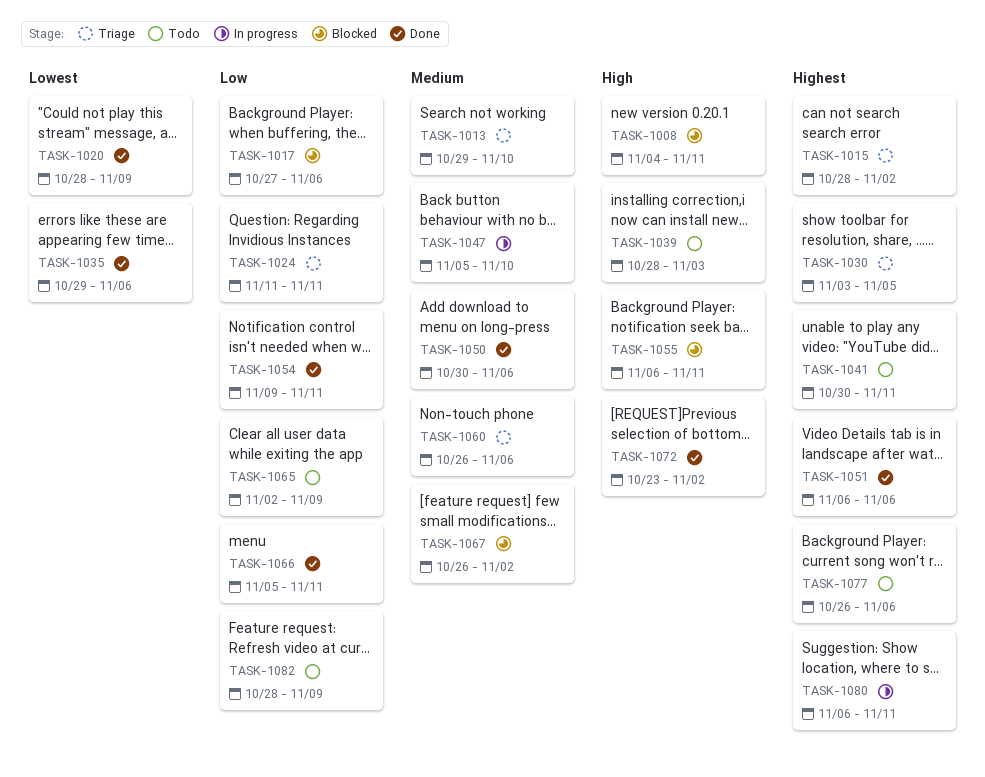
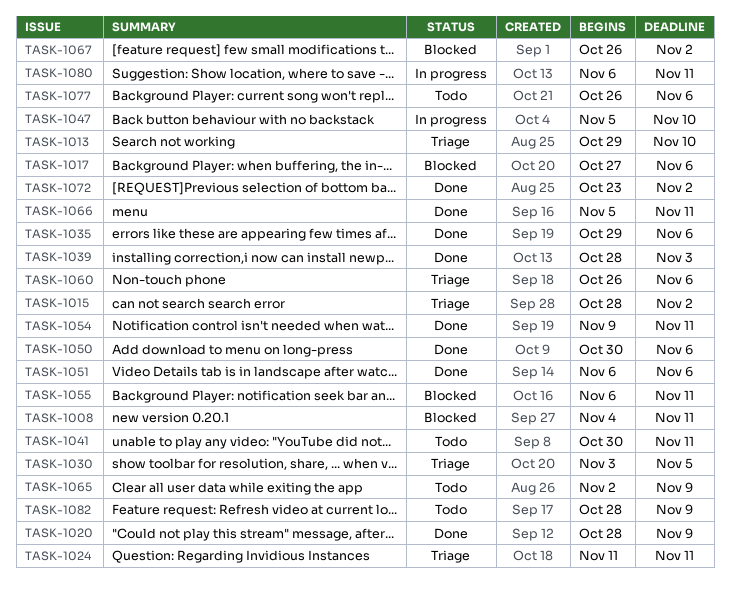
TASK-1039, status: Todo -> Done

